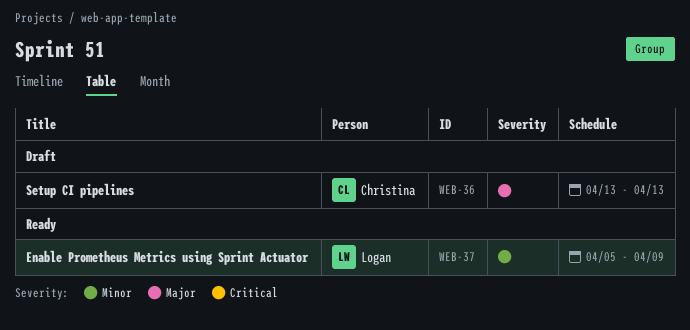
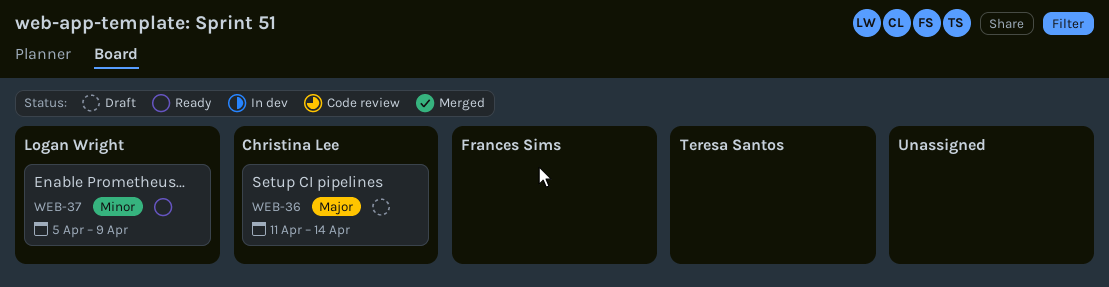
WEB-36, start: Apr 13 -> Apr 11
WEB-36, due: Apr 13 -> Apr 14

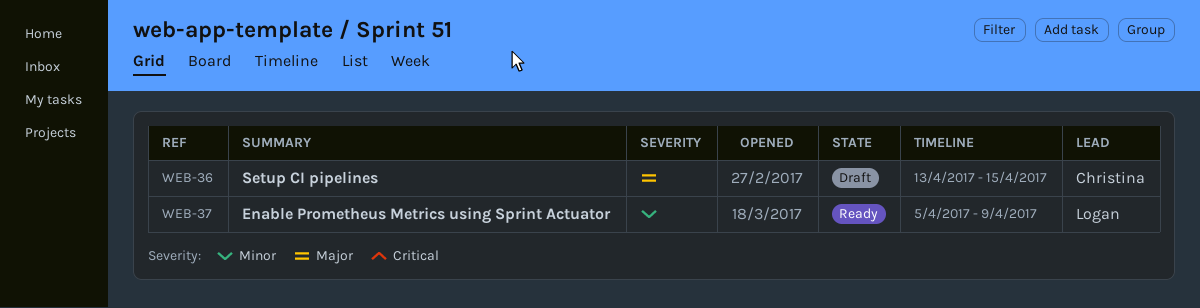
WEB-36, start: Apr 11 -> Apr 13
WEB-36, due: Apr 14 -> Apr 15

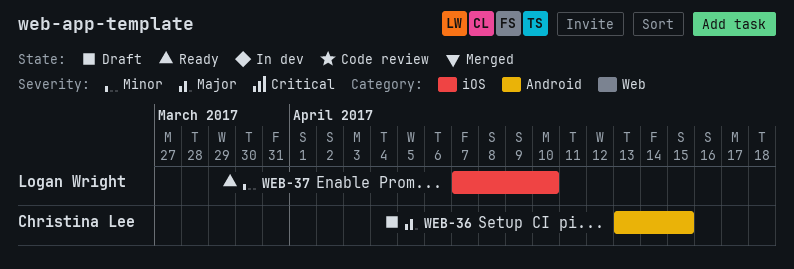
WEB-37, start: Apr 5 -> Apr 7
WEB-37, due: Apr 9 -> Apr 10

